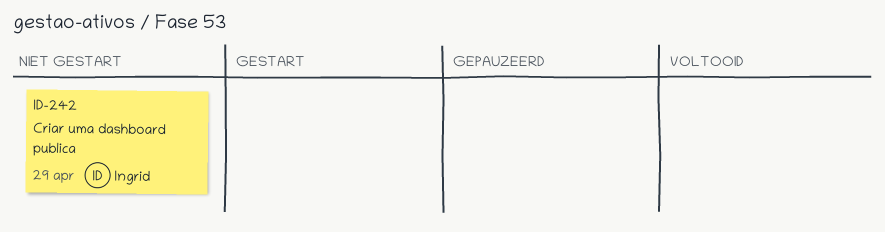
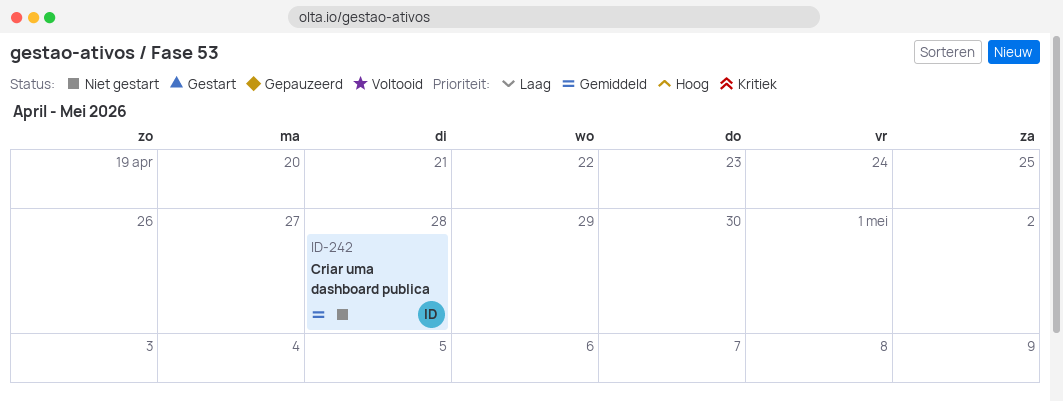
ID-242, due: Apr 29 -> Apr 28

